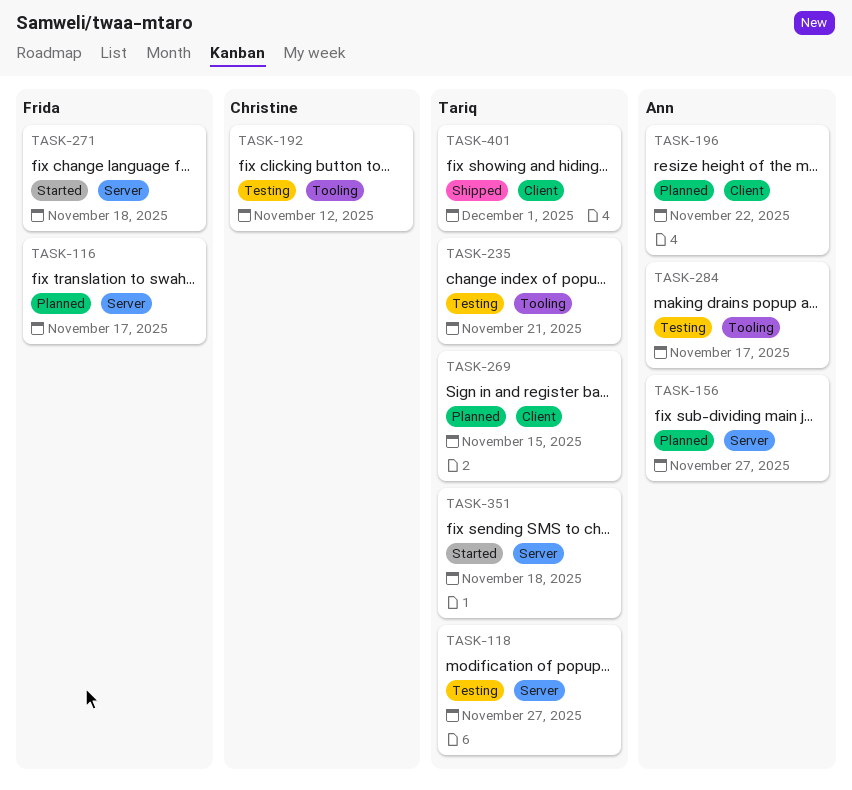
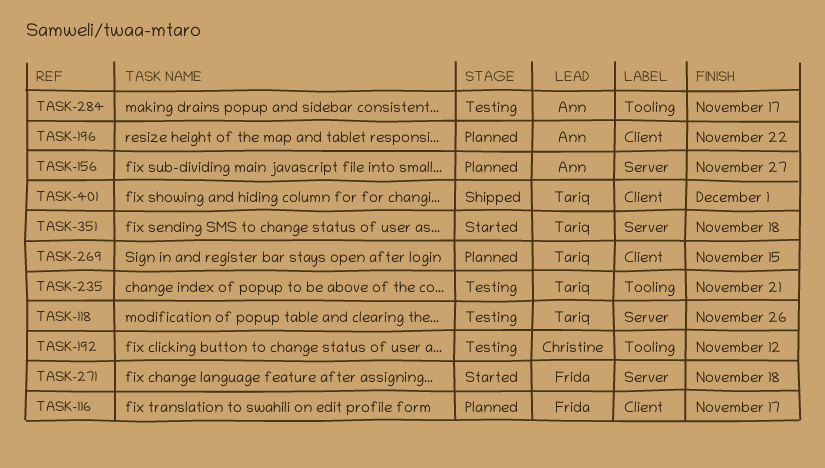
TASK-116, label: Server -> Client
TASK-118, due: Nov 27 -> Nov 26

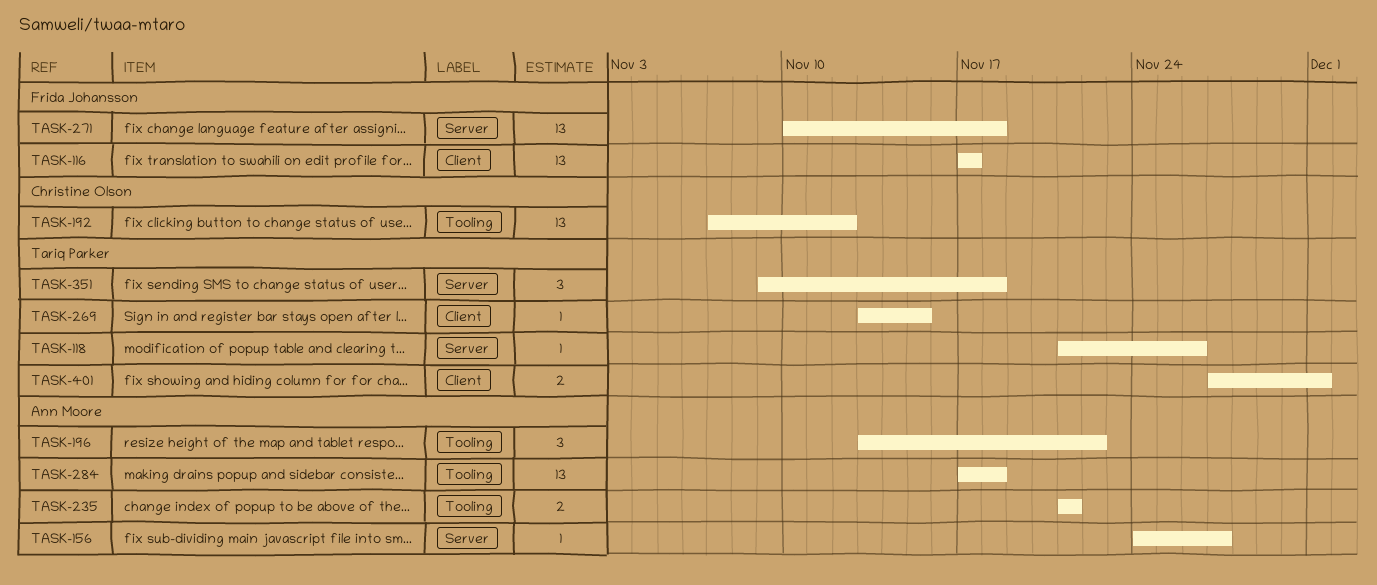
TASK-196, label: Client -> Tooling
TASK-235, owner: Tariq Parker -> Ann Moore
TASK-284, due: Nov 17 -> Nov 18

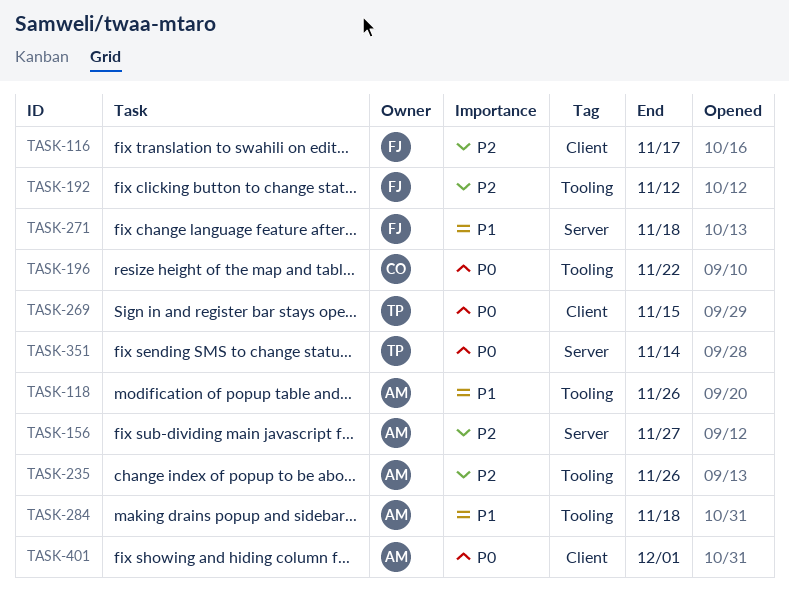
TASK-118, owner: Tariq Parker -> Ann Moore
TASK-118, label: Server -> Tooling
TASK-192, owner: Christine Olson -> Frida Johansson
TASK-196, owner: Ann Moore -> Christine Olson
TASK-235, due: Nov 21 -> Nov 26
TASK-351, due: Nov 18 -> Nov 14
TASK-401, owner: Tariq Parker -> Ann Moore

